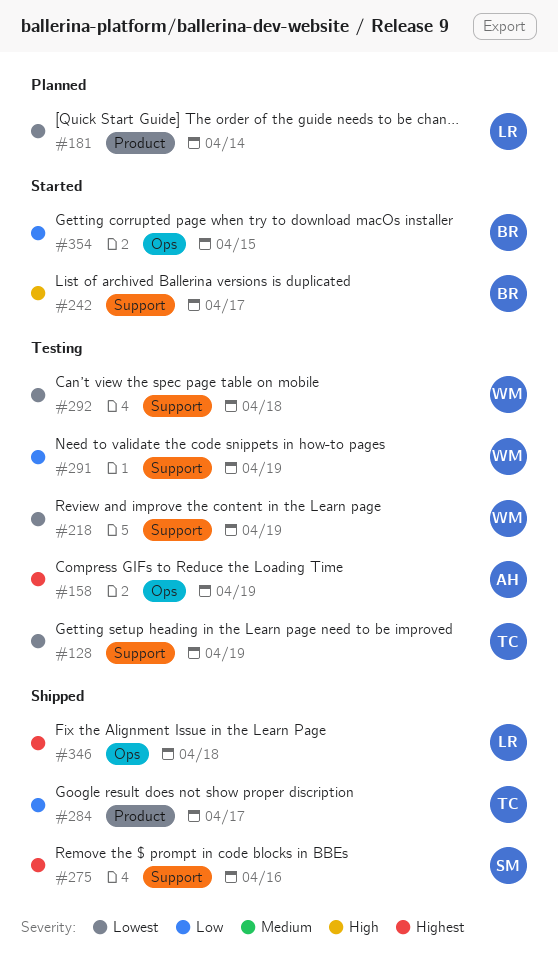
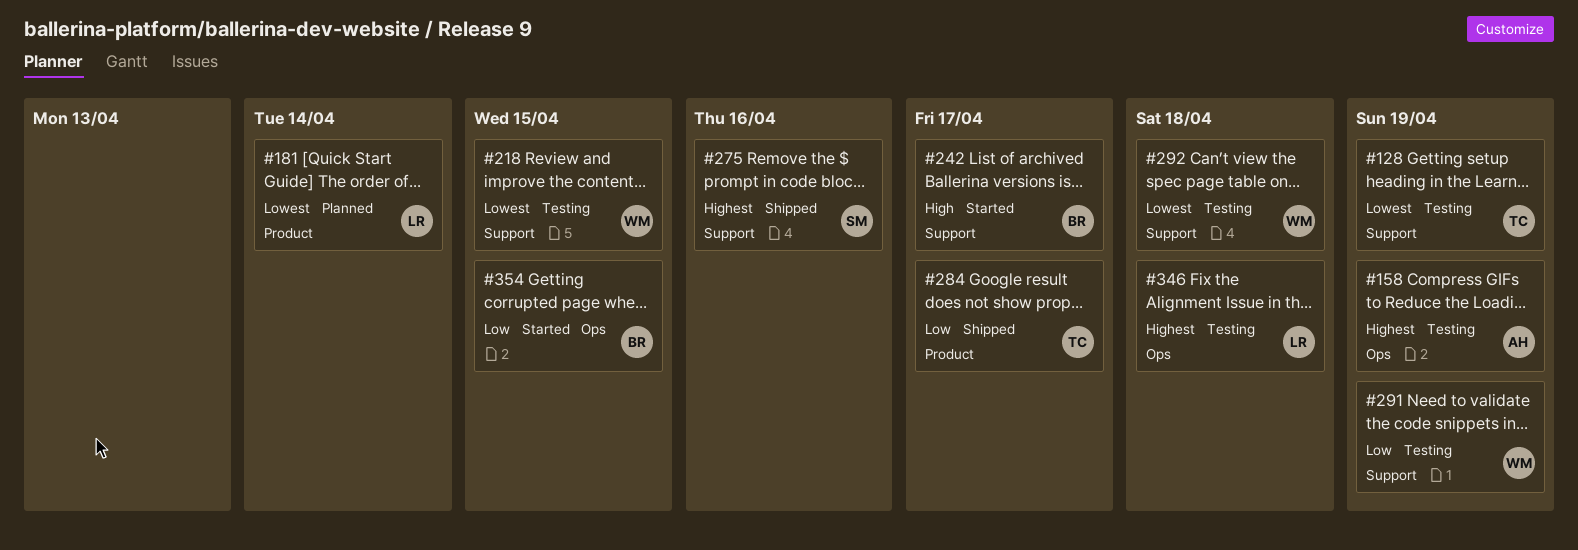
#218, due: Apr 19 -> Apr 15
#346, status: Shipped -> Testing

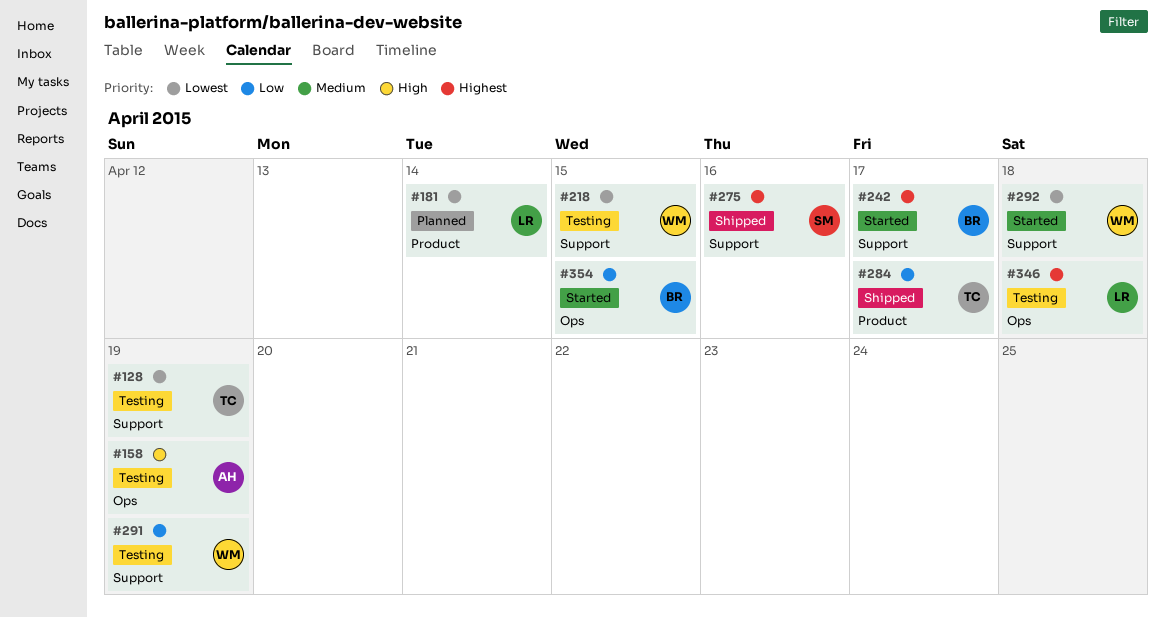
#158, priority: Highest -> High
#242, priority: High -> Highest
#292, status: Testing -> Started

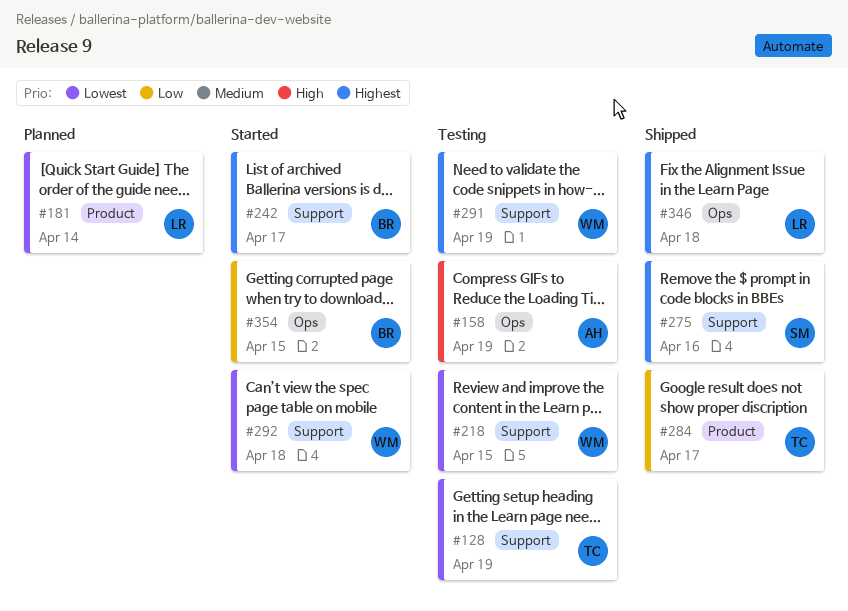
#291, priority: Low -> Highest
#346, status: Testing -> Shipped

